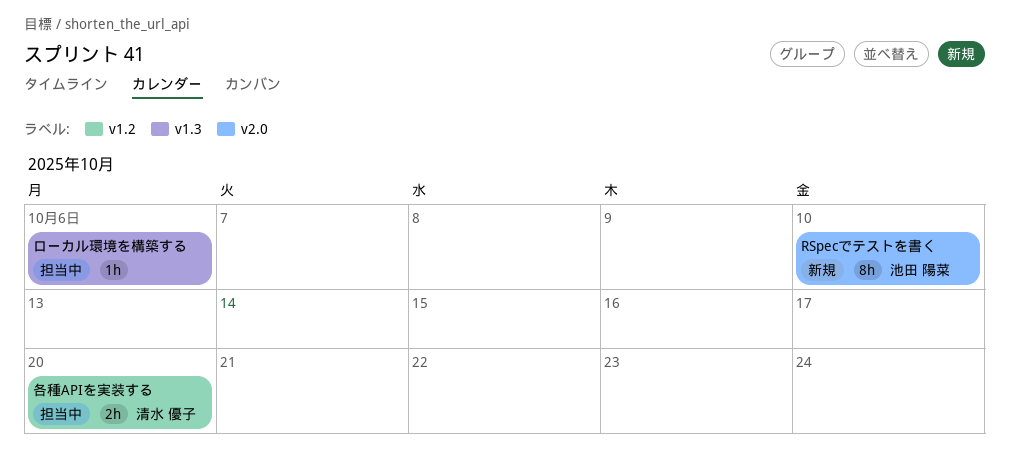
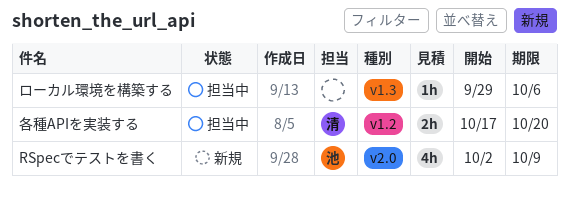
RSpecでテストを書く, estimate: 8h -> 4h
RSpecでテストを書く, due: Oct 10 -> Oct 9

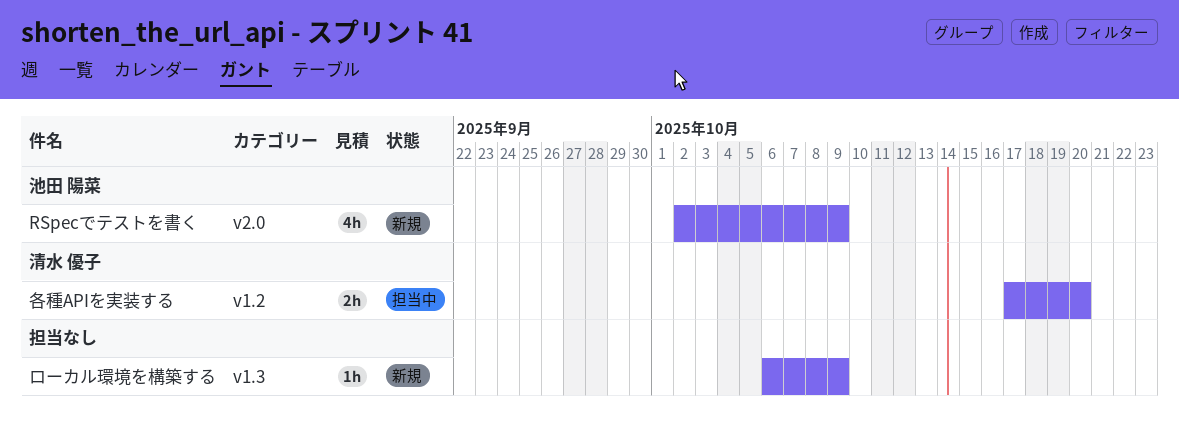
ローカル環境を構築する, status: 担当中 -> 新規
ローカル環境を構築する, start: Sep 29 -> Oct 6
ローカル環境を構築する, due: Oct 6 -> Oct 9

